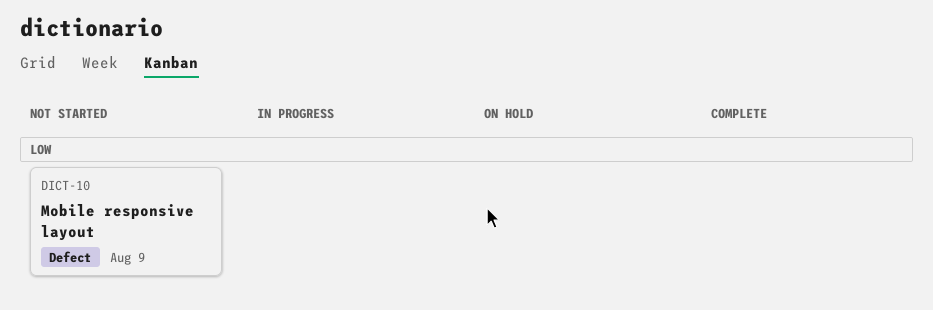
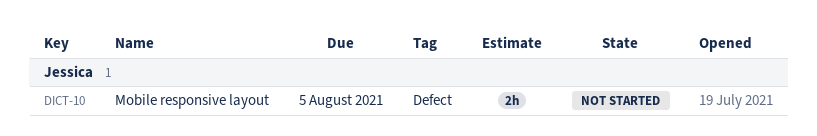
DICT-10, due: Aug 9 -> Aug 5

